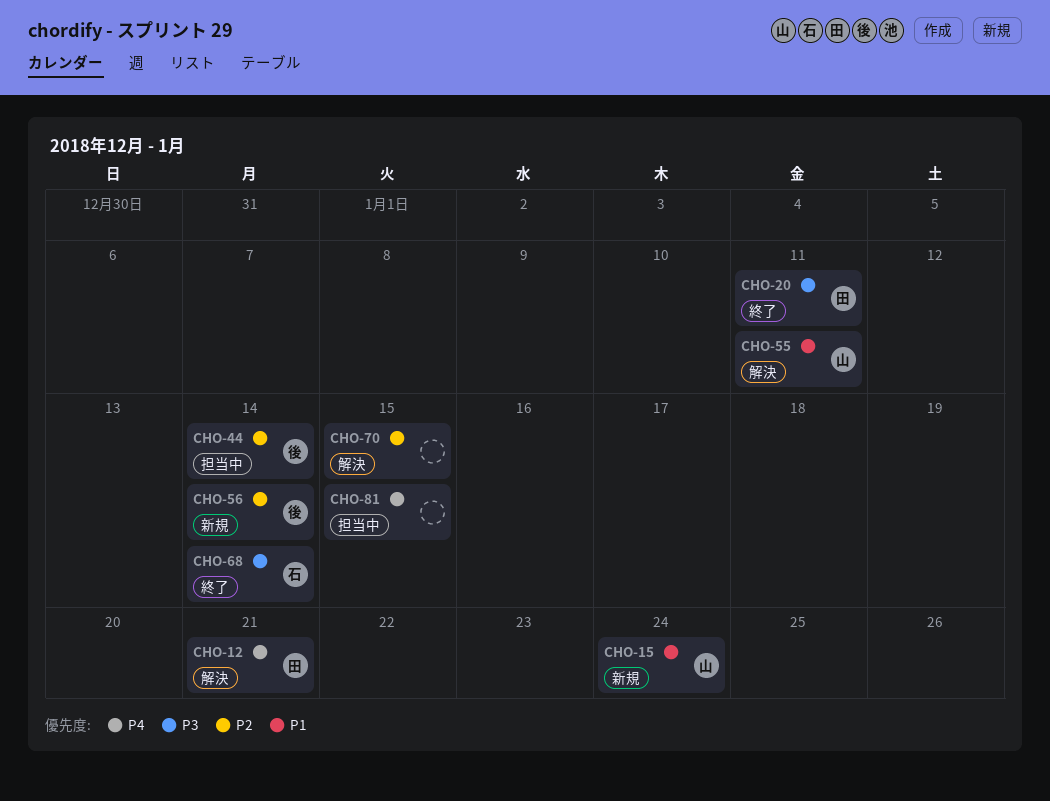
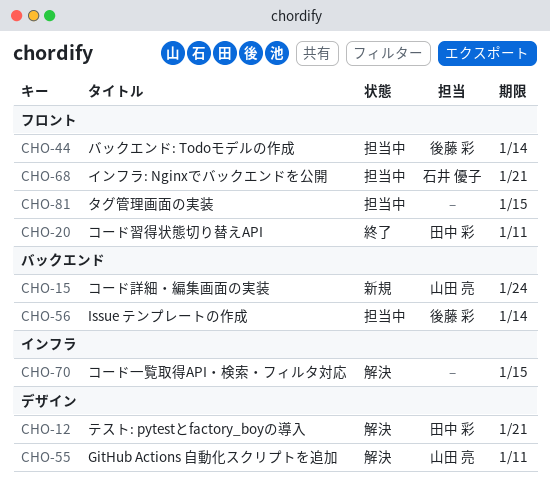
CHO-56, status: 新規 -> 担当中
CHO-68, status: 終了 -> 担当中
CHO-68, due: Jan 14 -> Jan 21

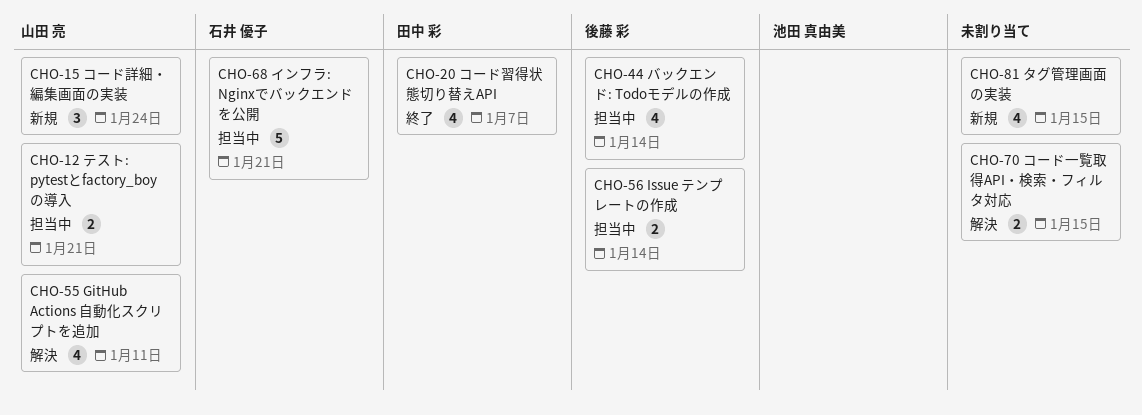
CHO-12, status: 解決 -> 担当中
CHO-12, owner: 田中 彩 -> 山田 亮
CHO-20, due: Jan 11 -> Jan 7
CHO-81, status: 担当中 -> 新規

